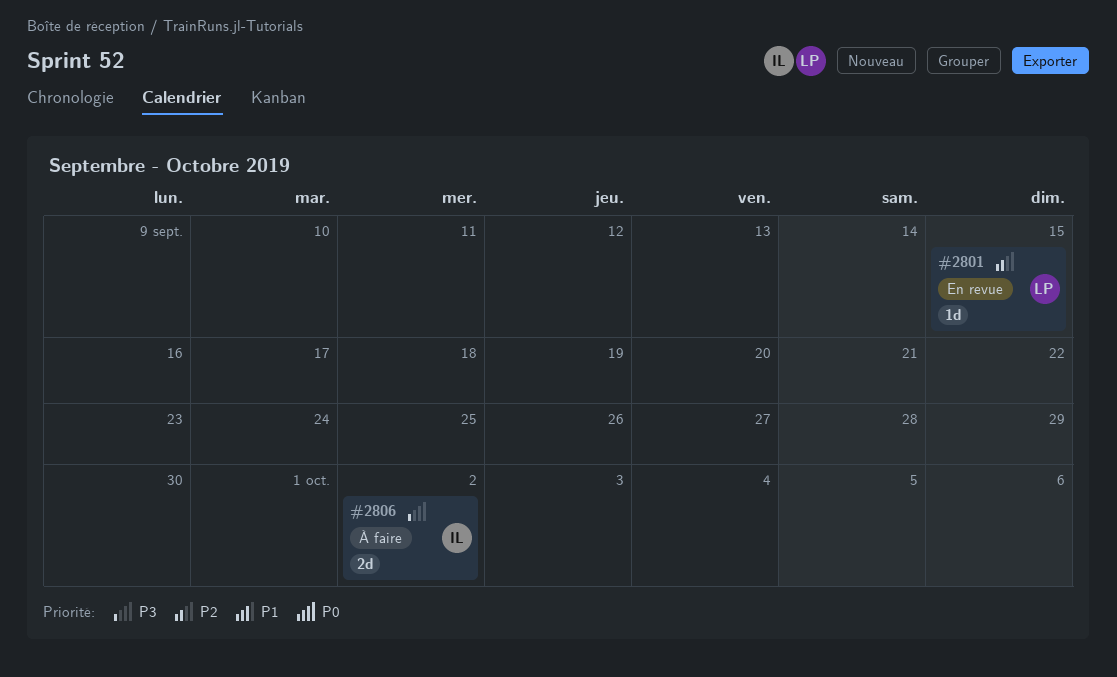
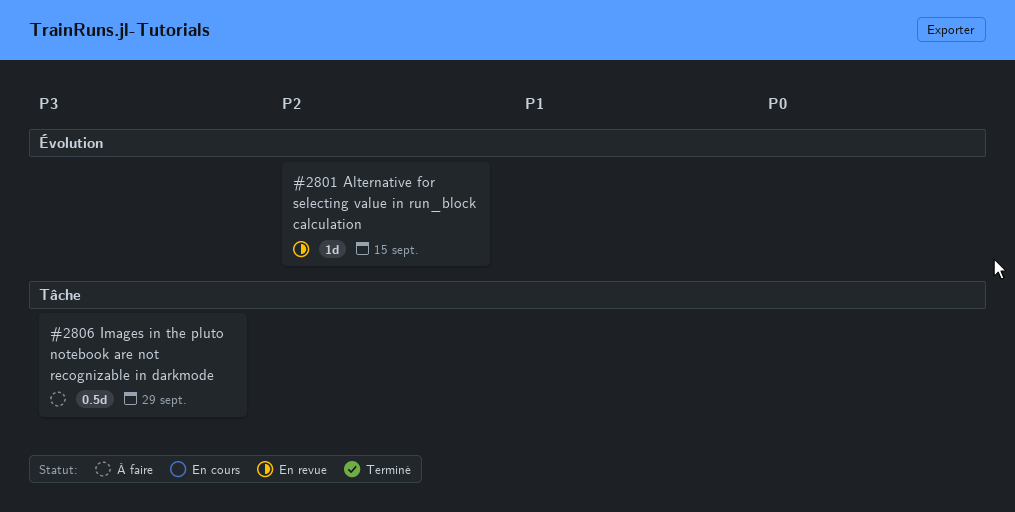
#2806, estimate: 2d -> 0.5d
#2806, due: Oct 2 -> Sep 29

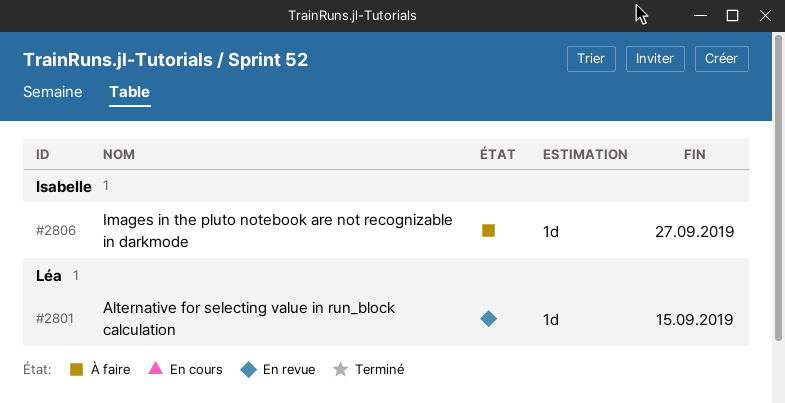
#2806, estimate: 0.5d -> 1d
#2806, due: Sep 29 -> Sep 27

